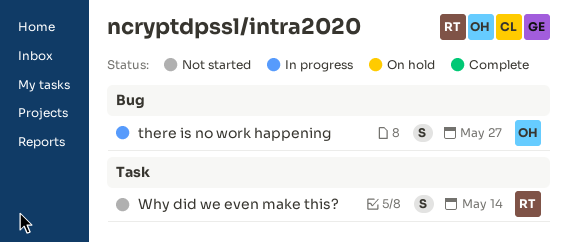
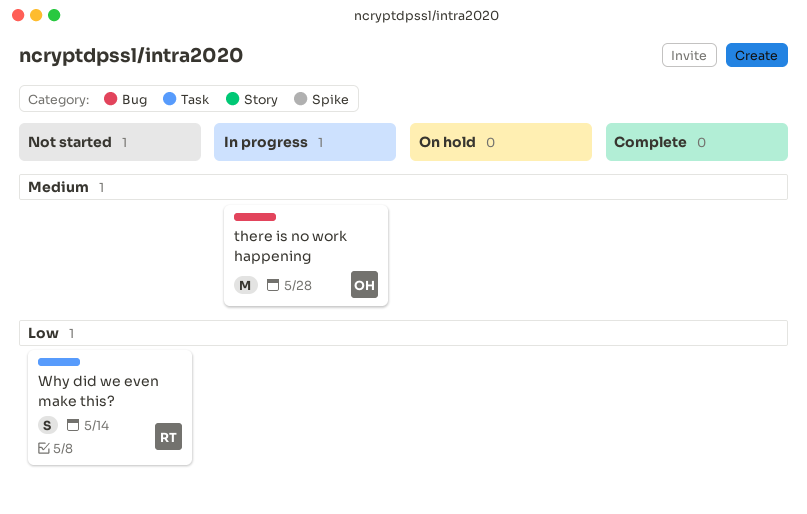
there is no work happening, estimate: S -> M
there is no work happening, due: May 27 -> May 28

